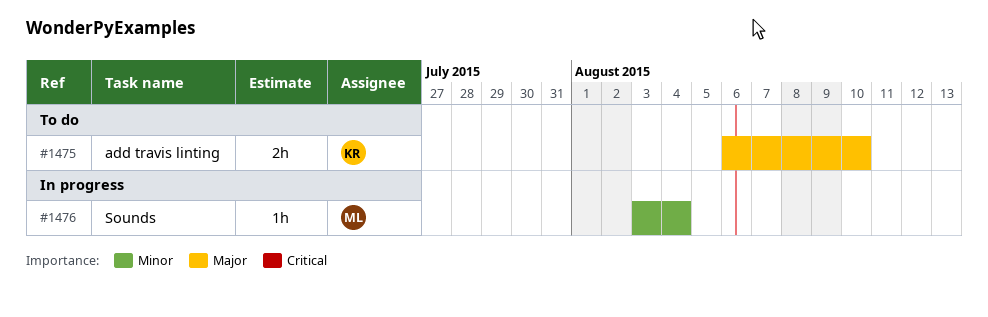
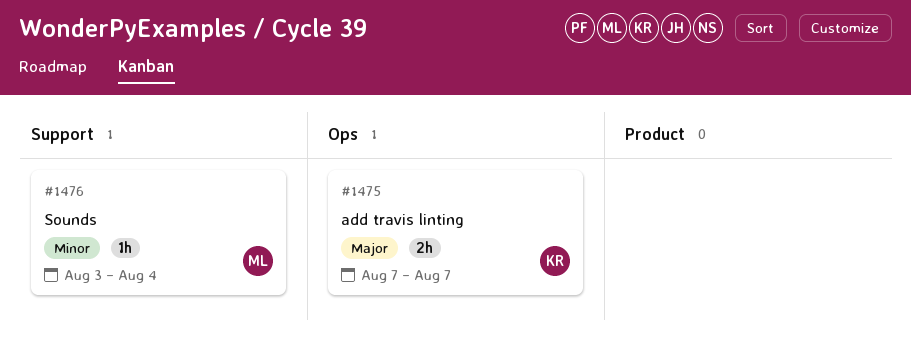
#1475, start: Aug 6 -> Aug 7
#1475, due: Aug 10 -> Aug 7

